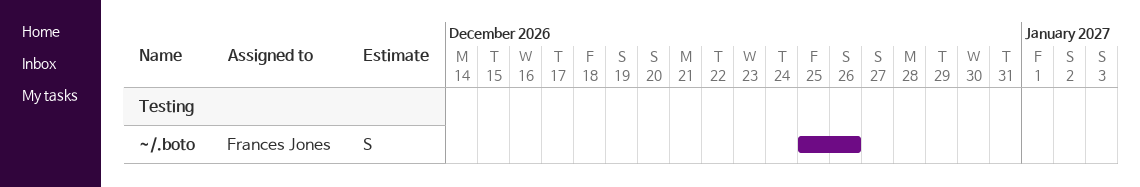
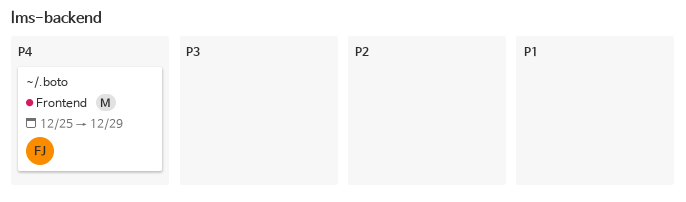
~/.boto, estimate: S -> M
~/.boto, due: Dec 26 -> Dec 29

